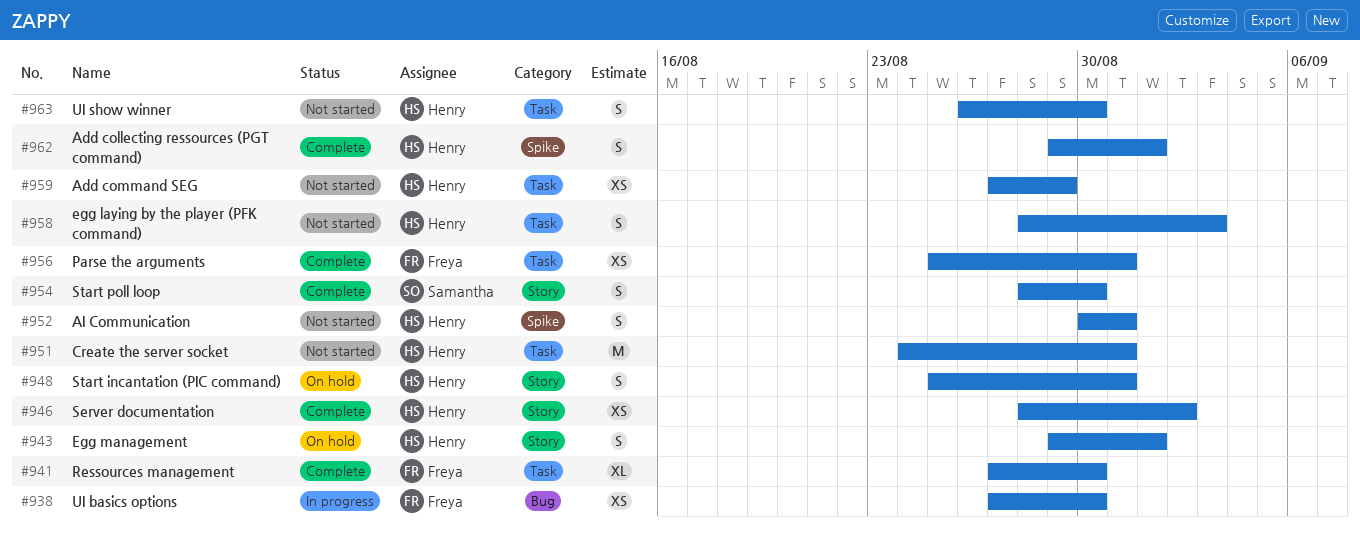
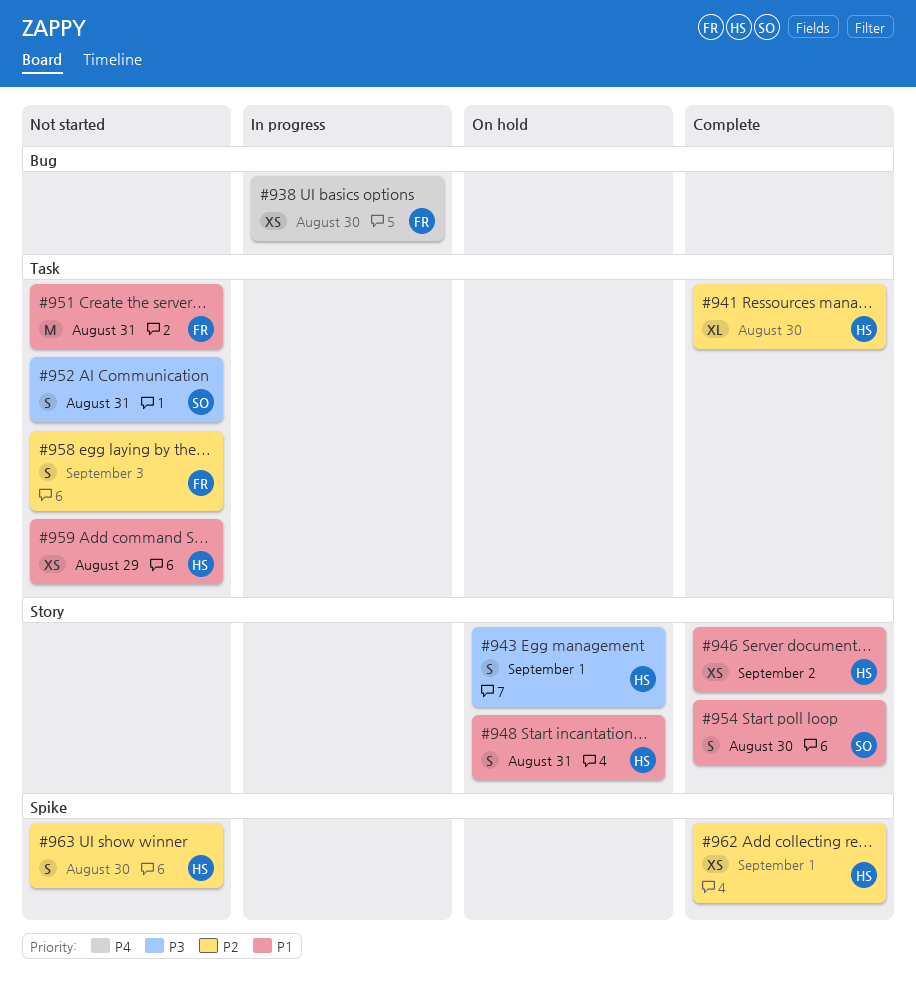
#941, owner: Freya -> Henry
#951, owner: Henry -> Freya
#952, owner: Henry -> Samantha
#952, label: Spike -> Task
#956: present -> none
#958, owner: Henry -> Freya
#962, estimate: S -> XS
#963, label: Task -> Spike

